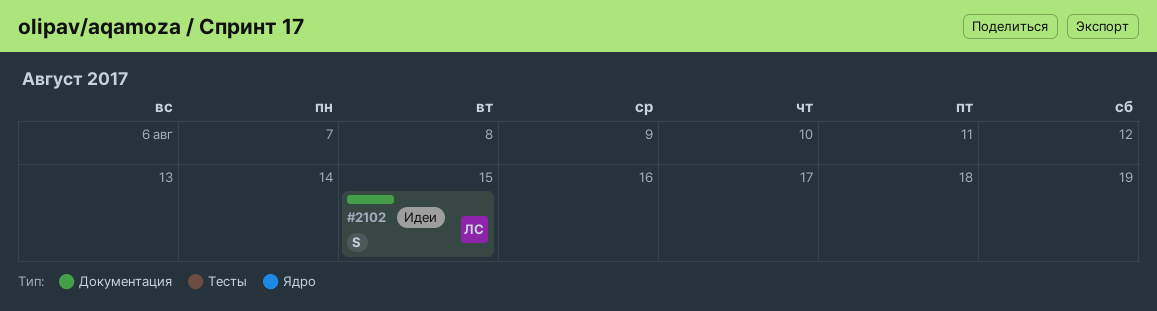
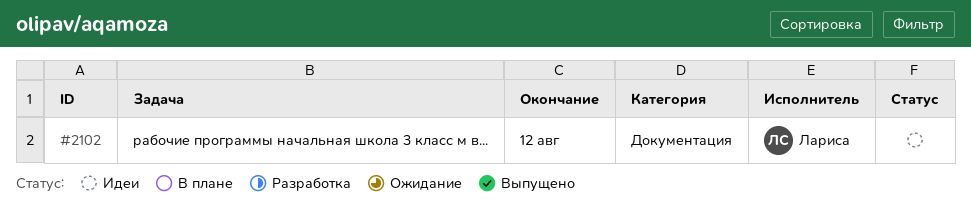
#2102, due: Aug 15 -> Aug 12

